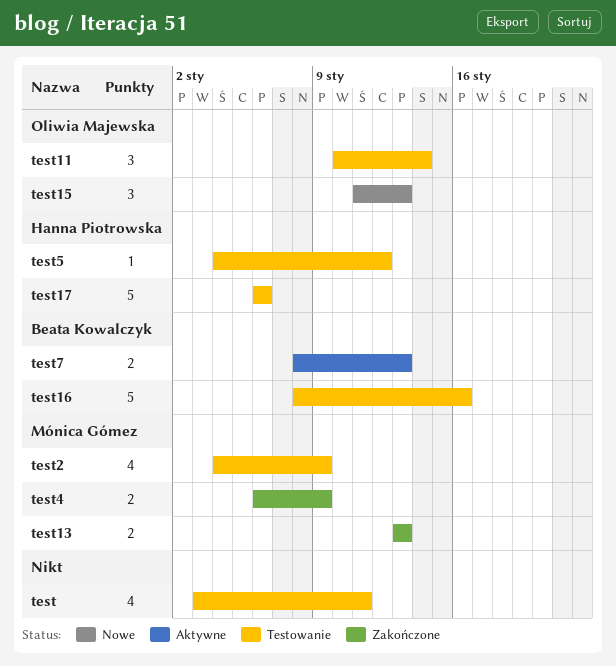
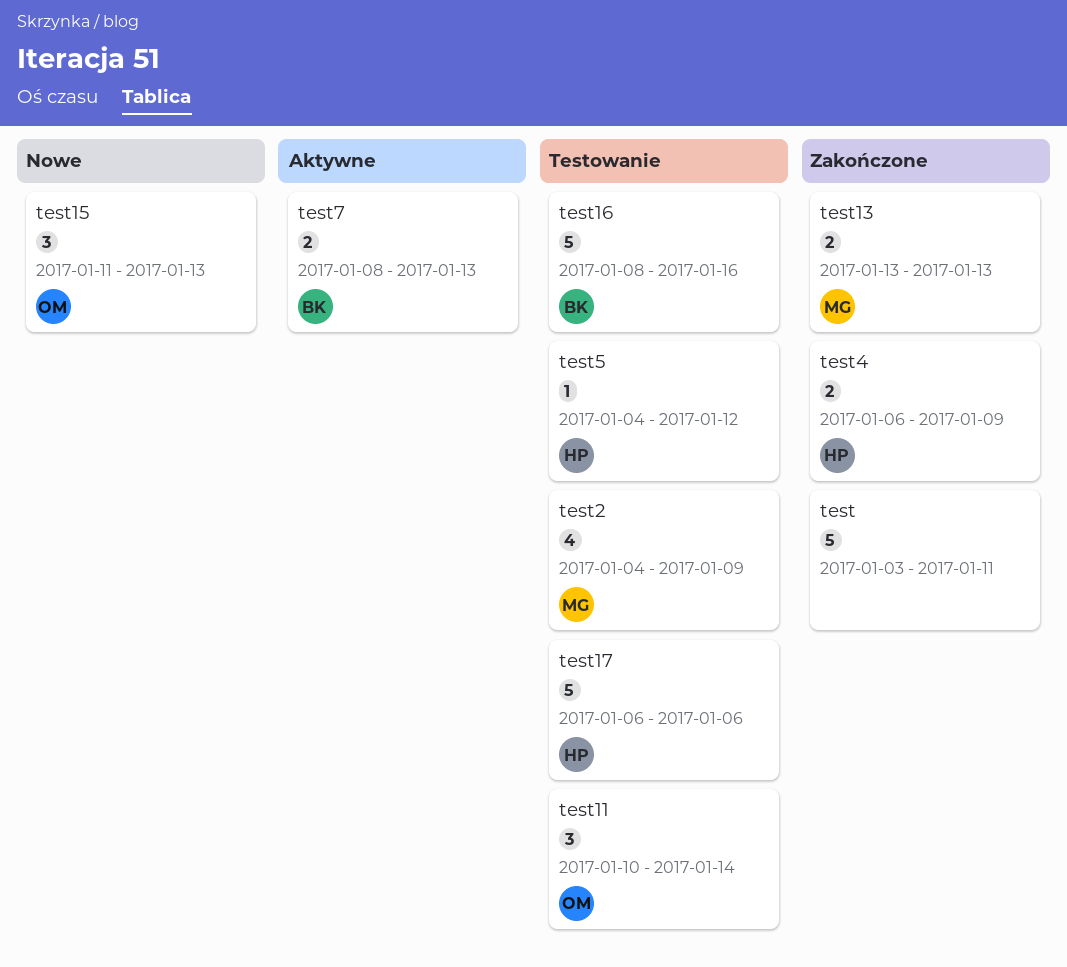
test, status: Testowanie -> Zakończone
test, estimate: 4 -> 5
test4, owner: Mónica Gómez -> Hanna Piotrowska

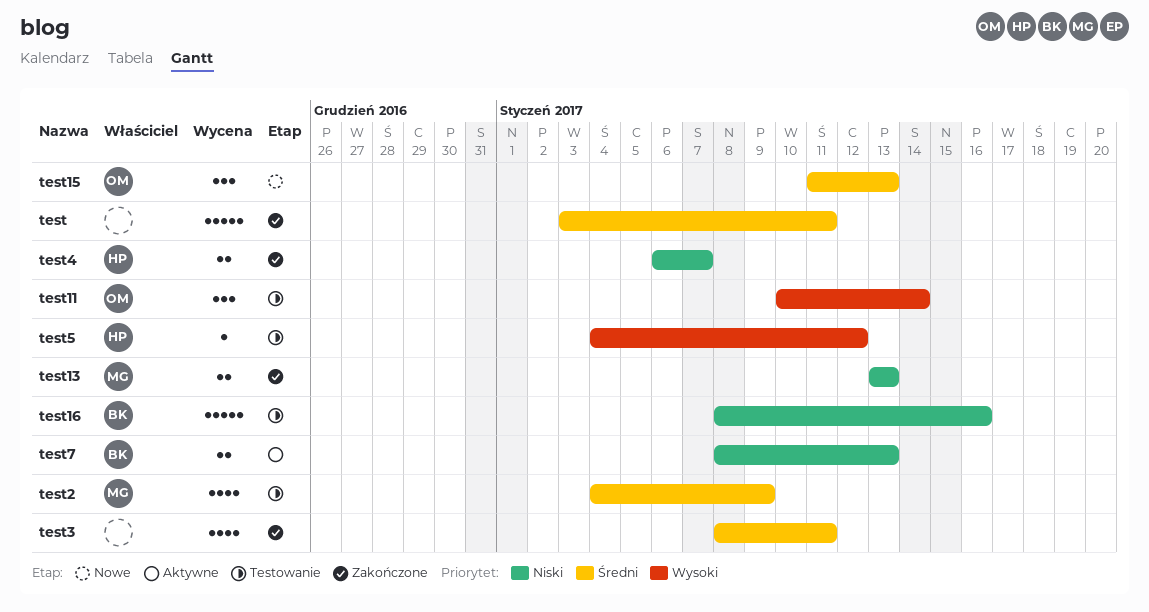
test17: present -> none
test3: none -> present
test4, due: Jan 9 -> Jan 7

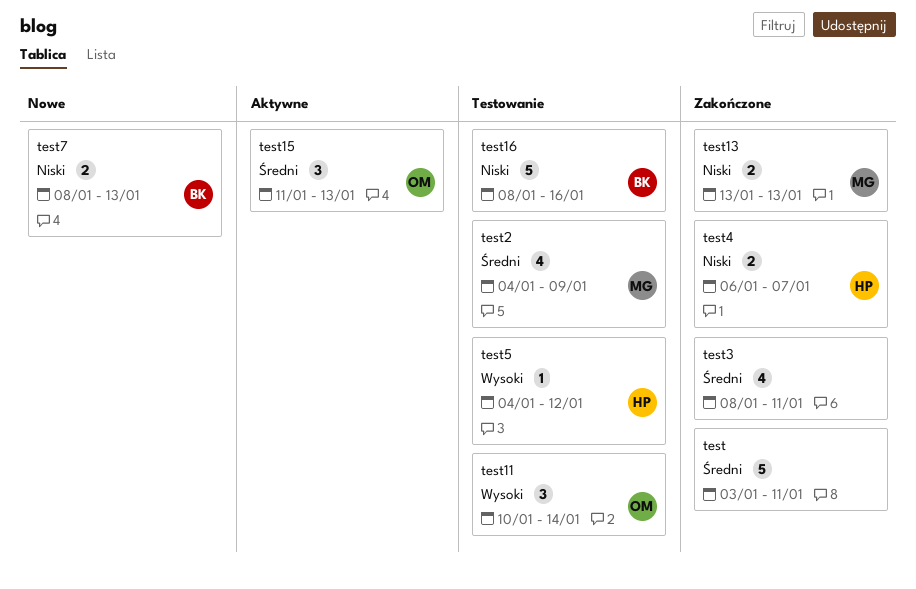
test15, status: Nowe -> Aktywne
test7, status: Aktywne -> Nowe

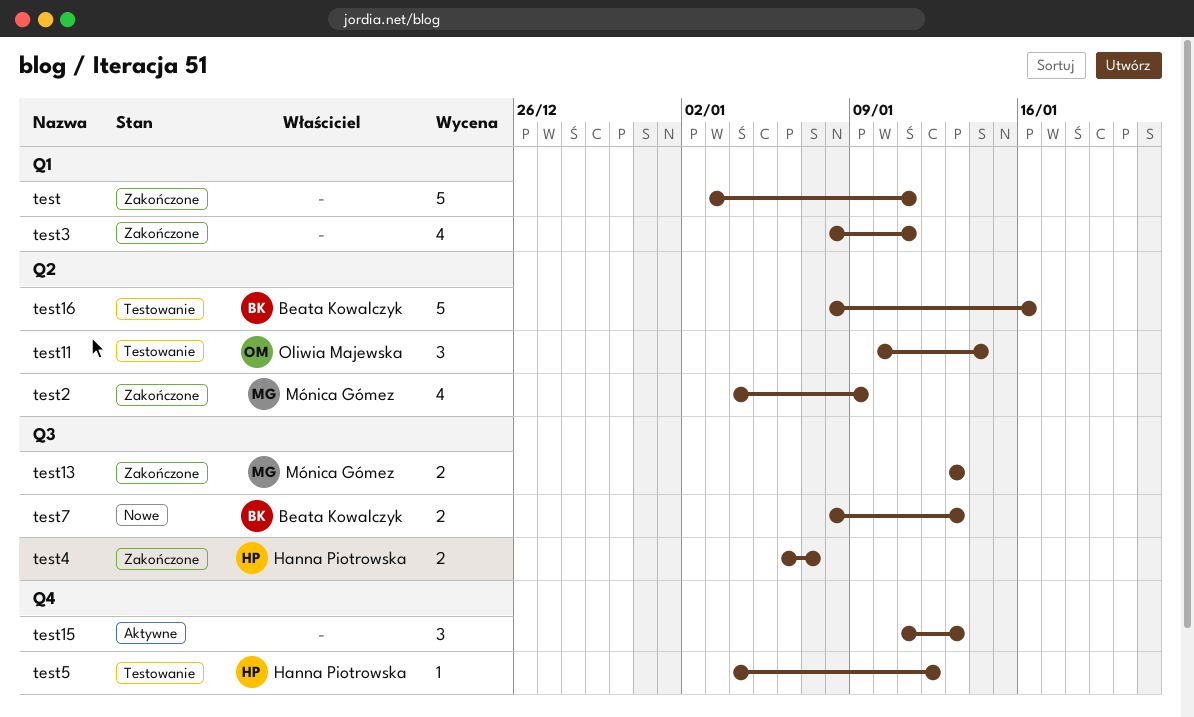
test15, owner: Oliwia Majewska -> none
test2, status: Testowanie -> Zakończone

